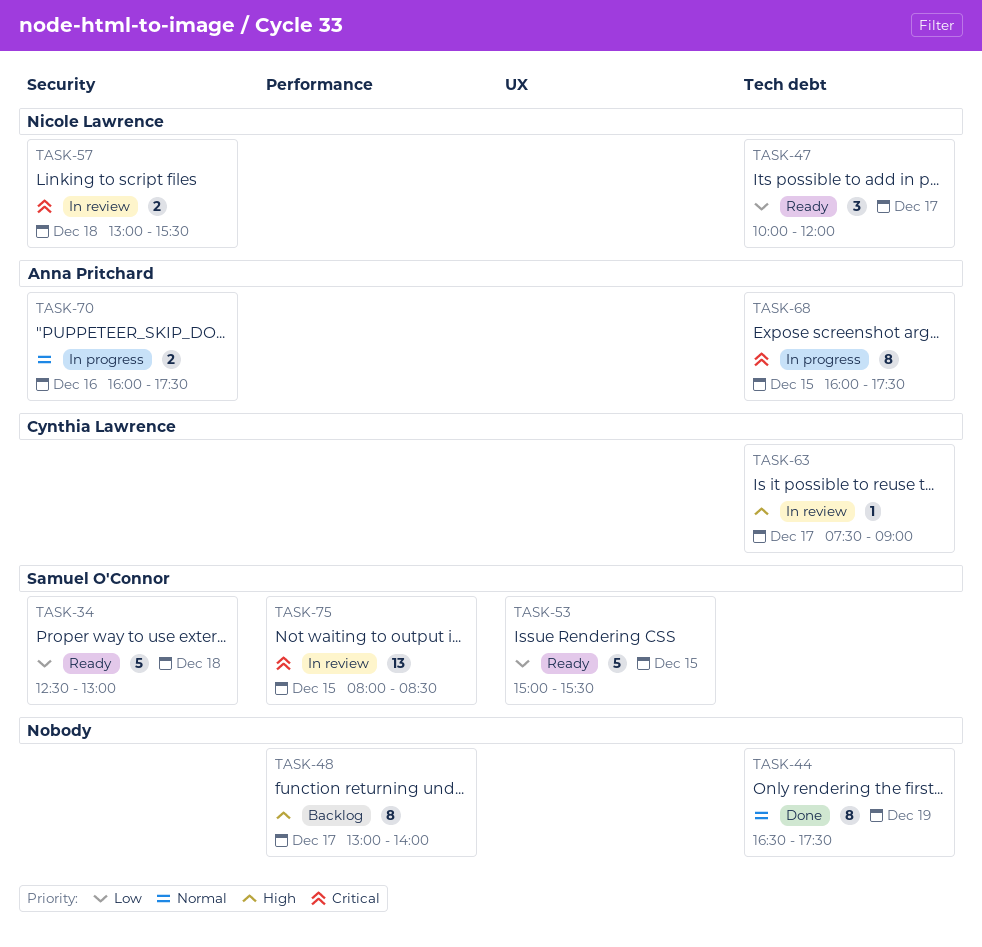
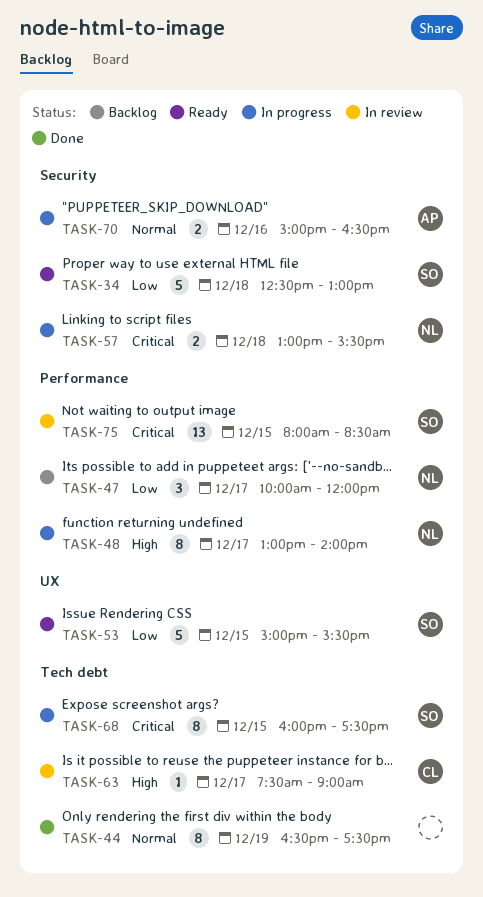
TASK-47, status: Ready -> Backlog
TASK-47, label: Tech debt -> Performance
TASK-48, status: Backlog -> In progress
TASK-48, owner: none -> Nicole Lawrence
TASK-57, status: In review -> In progress
TASK-68, owner: Anna Pritchard -> Samuel O'Connor
TASK-70, begins: 16:00 -> 15:00
TASK-70, ends: 17:30 -> 16:30

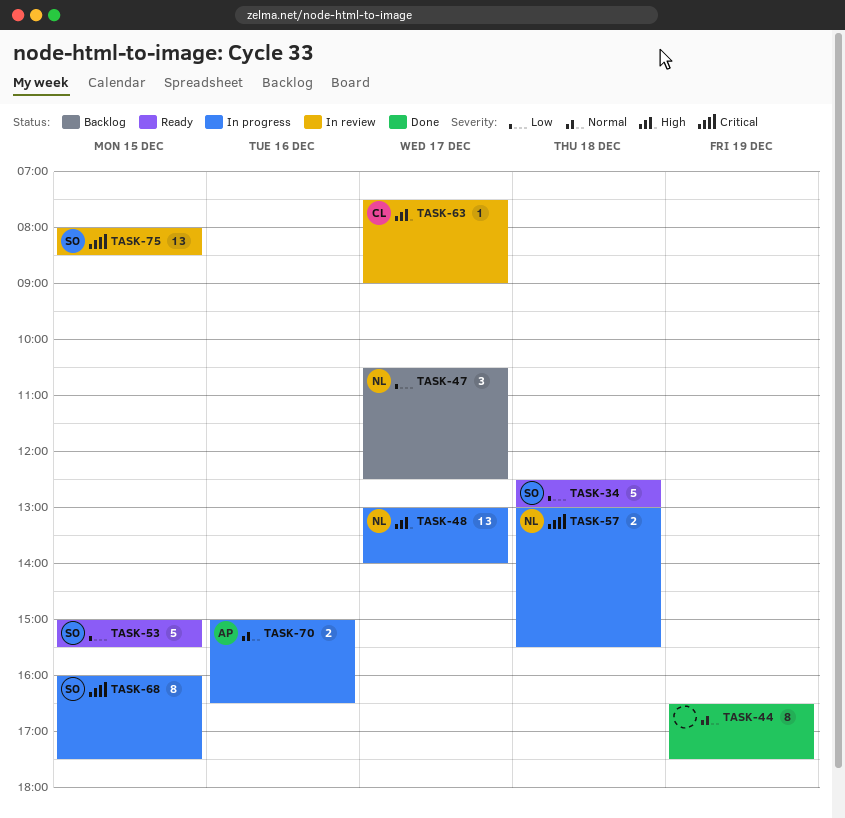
TASK-47, begins: 10:00 -> 10:30
TASK-47, ends: 12:00 -> 12:30
TASK-48, estimate: 8 -> 13

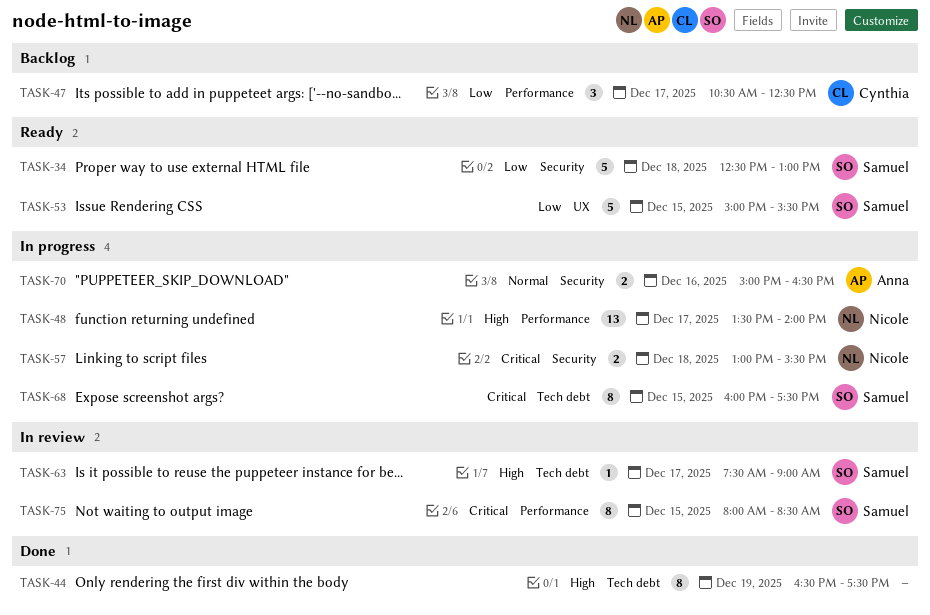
TASK-44, priority: Normal -> High
TASK-47, owner: Nicole -> Cynthia
TASK-48, begins: 13:00 -> 13:30
TASK-63, owner: Cynthia -> Samuel
TASK-75, estimate: 13 -> 8

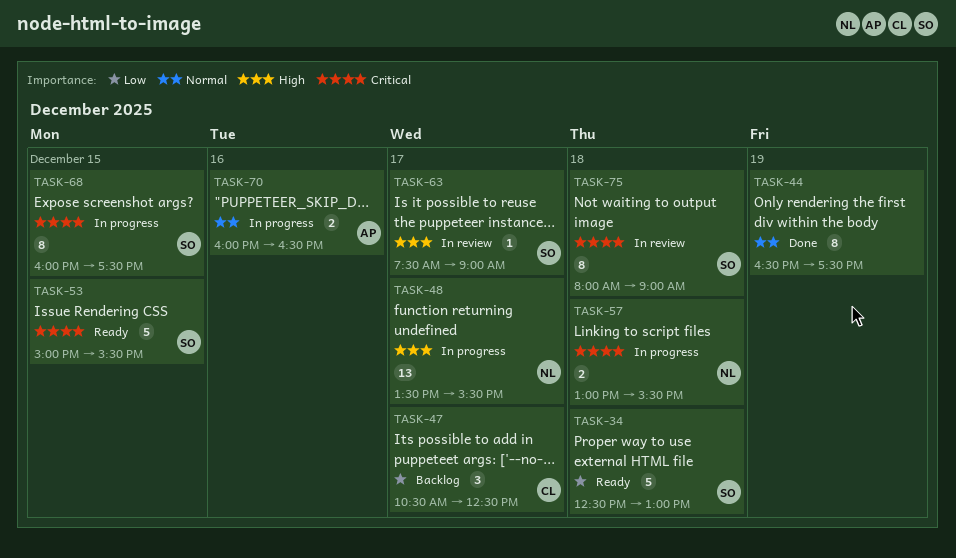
TASK-44, priority: High -> Normal
TASK-48, ends: 14:00 -> 15:30
TASK-53, priority: Low -> Critical
TASK-70, begins: 15:00 -> 16:00
TASK-75, day: Dec 15 -> Dec 18
TASK-75, ends: 08:30 -> 09:00

